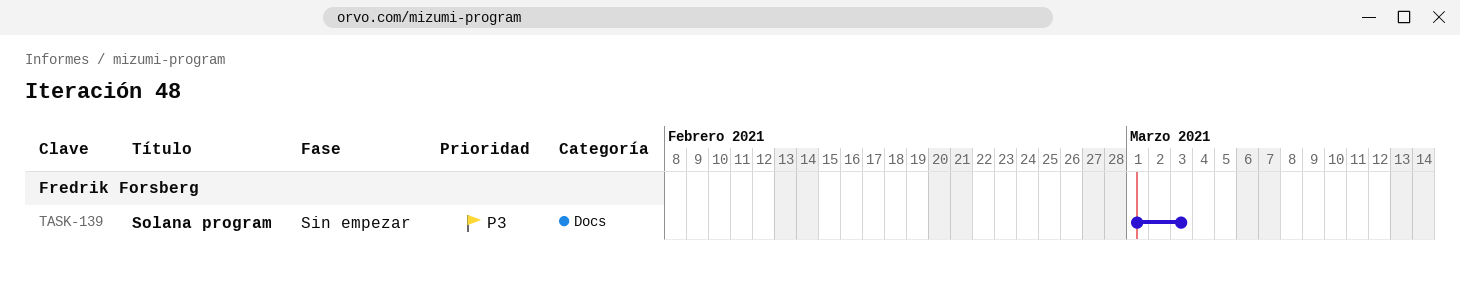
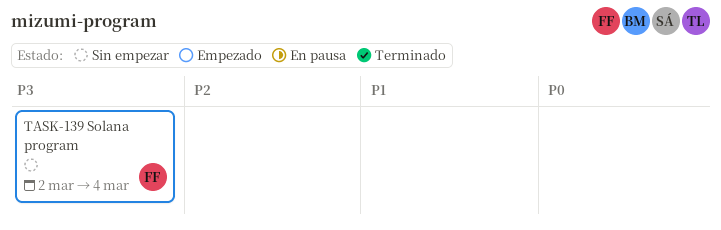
TASK-139, start: Mar 1 -> Mar 2
TASK-139, due: Mar 3 -> Mar 4

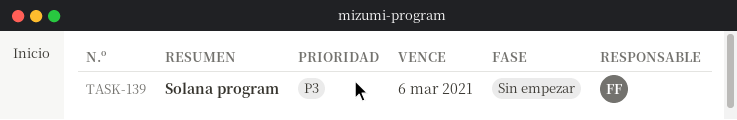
TASK-139, due: Mar 4 -> Mar 6

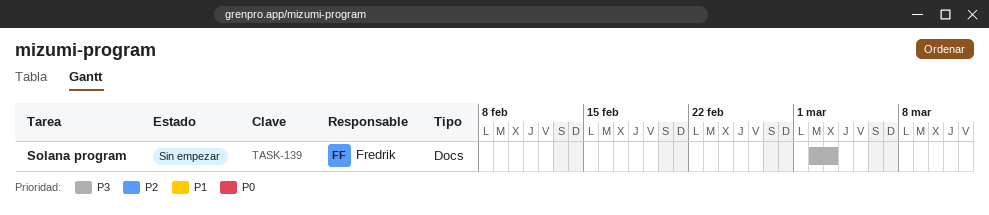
TASK-139, due: Mar 6 -> Mar 3

